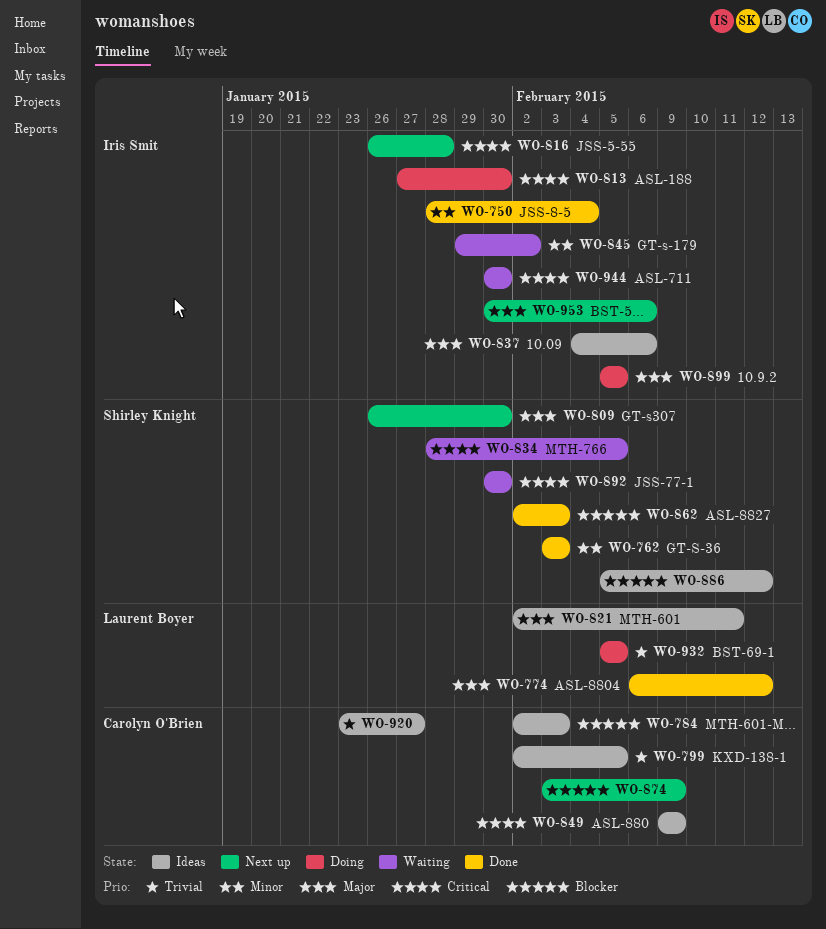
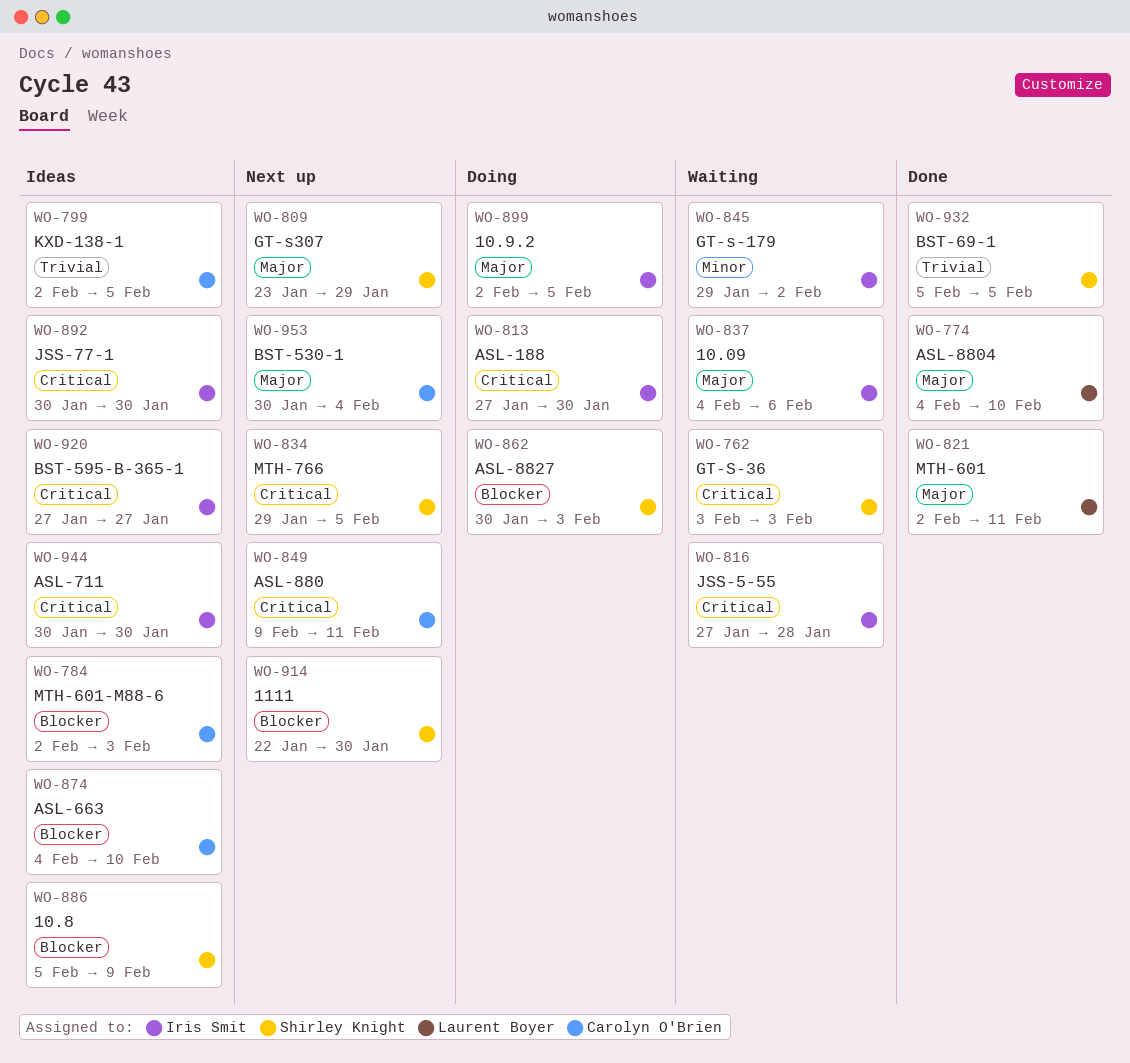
WO-750: present -> none
WO-762, status: Done -> Waiting
WO-762, priority: Minor -> Critical
WO-774, start: Feb 6 -> Feb 4
WO-774, due: Feb 12 -> Feb 10
WO-809, start: Jan 26 -> Jan 23
WO-809, due: Jan 30 -> Jan 29
WO-816, status: Next up -> Waiting
WO-816, start: Jan 26 -> Jan 27
WO-821, status: Ideas -> Done
WO-834, status: Waiting -> Next up
WO-834, start: Jan 28 -> Jan 29
WO-837, status: Ideas -> Waiting
WO-849, status: Ideas -> Next up
WO-849, due: Feb 9 -> Feb 11
WO-862, status: Done -> Doing
WO-862, start: Feb 2 -> Jan 30
WO-874, status: Next up -> Ideas
WO-874, start: Feb 3 -> Feb 4
WO-874, due: Feb 9 -> Feb 10
WO-886, due: Feb 12 -> Feb 9
WO-892, status: Waiting -> Ideas
WO-892, owner: Shirley Knight -> Iris Smit
WO-899, start: Feb 5 -> Feb 2
WO-914: none -> present
WO-920, owner: Carolyn O'Brien -> Iris Smit
WO-920, priority: Trivial -> Critical
WO-920, start: Jan 23 -> Jan 27
WO-932, status: Doing -> Done
WO-932, owner: Laurent Boyer -> Shirley Knight
WO-944, status: Waiting -> Ideas
WO-953, owner: Iris Smit -> Carolyn O'Brien
WO-953, due: Feb 6 -> Feb 4

